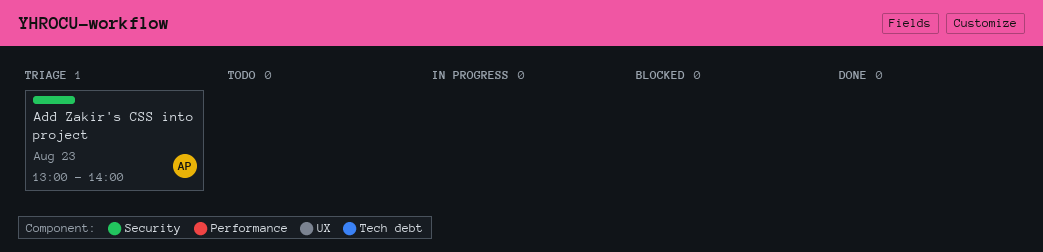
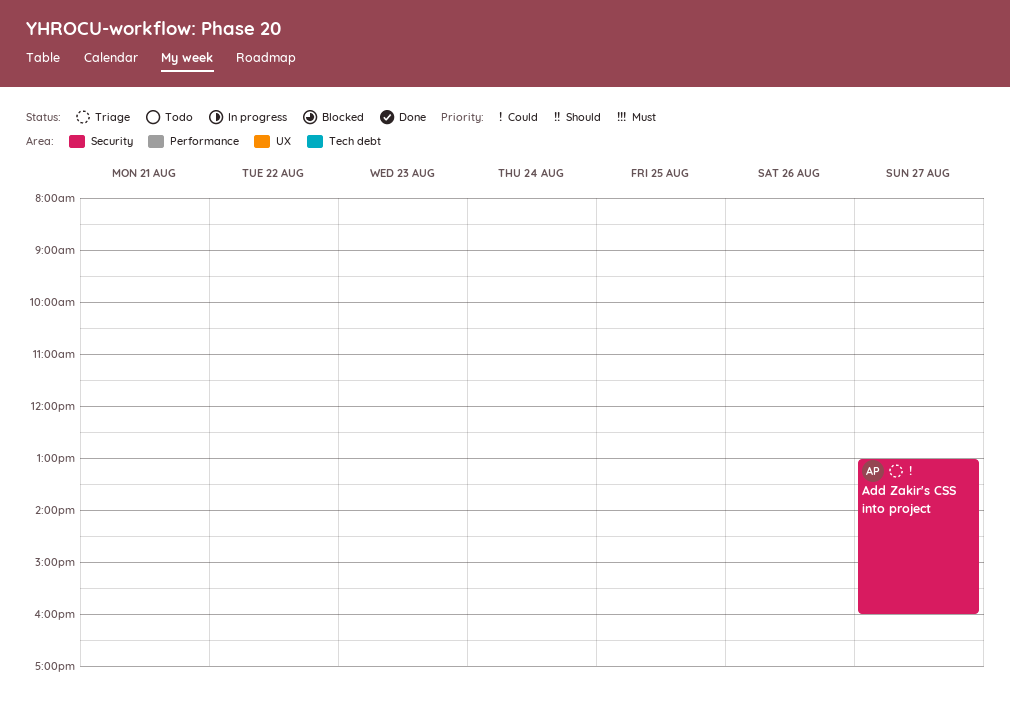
Add Zakir's CSS into project, day: Aug 23 -> Aug 27
Add Zakir's CSS into project, ends: 14:00 -> 16:00

